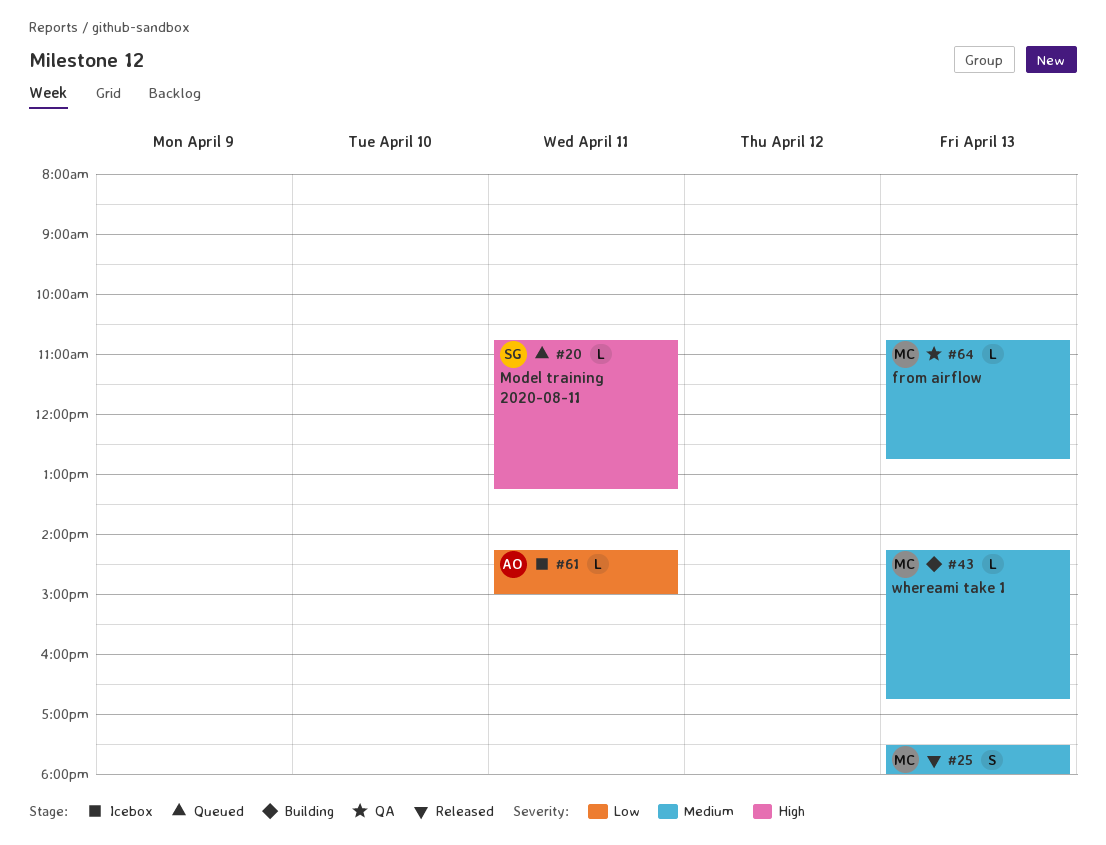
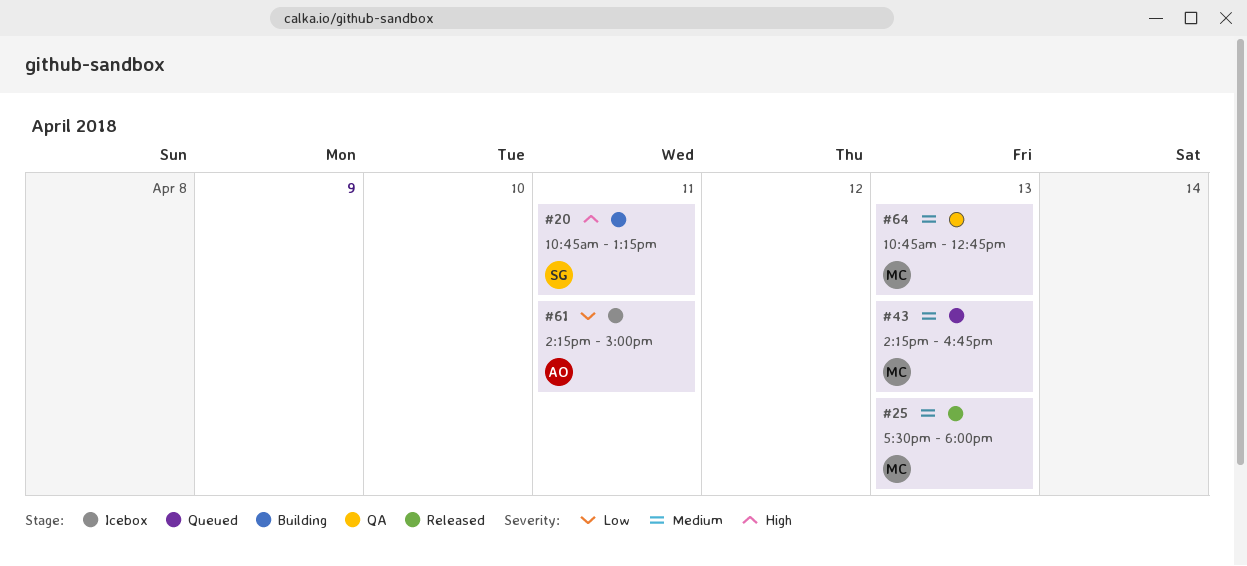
#20, status: Queued -> Building
#43, status: Building -> Queued

